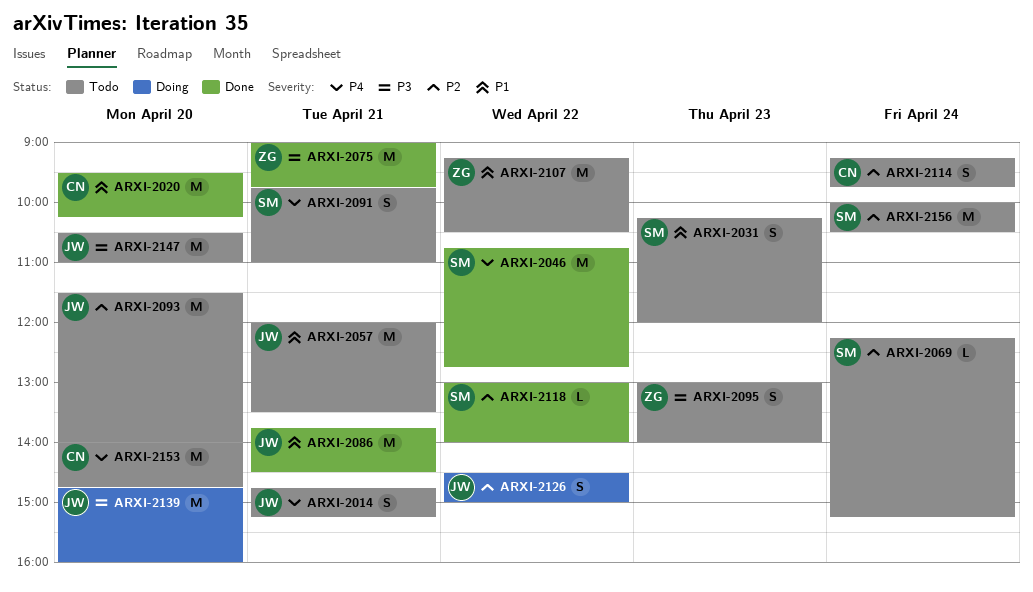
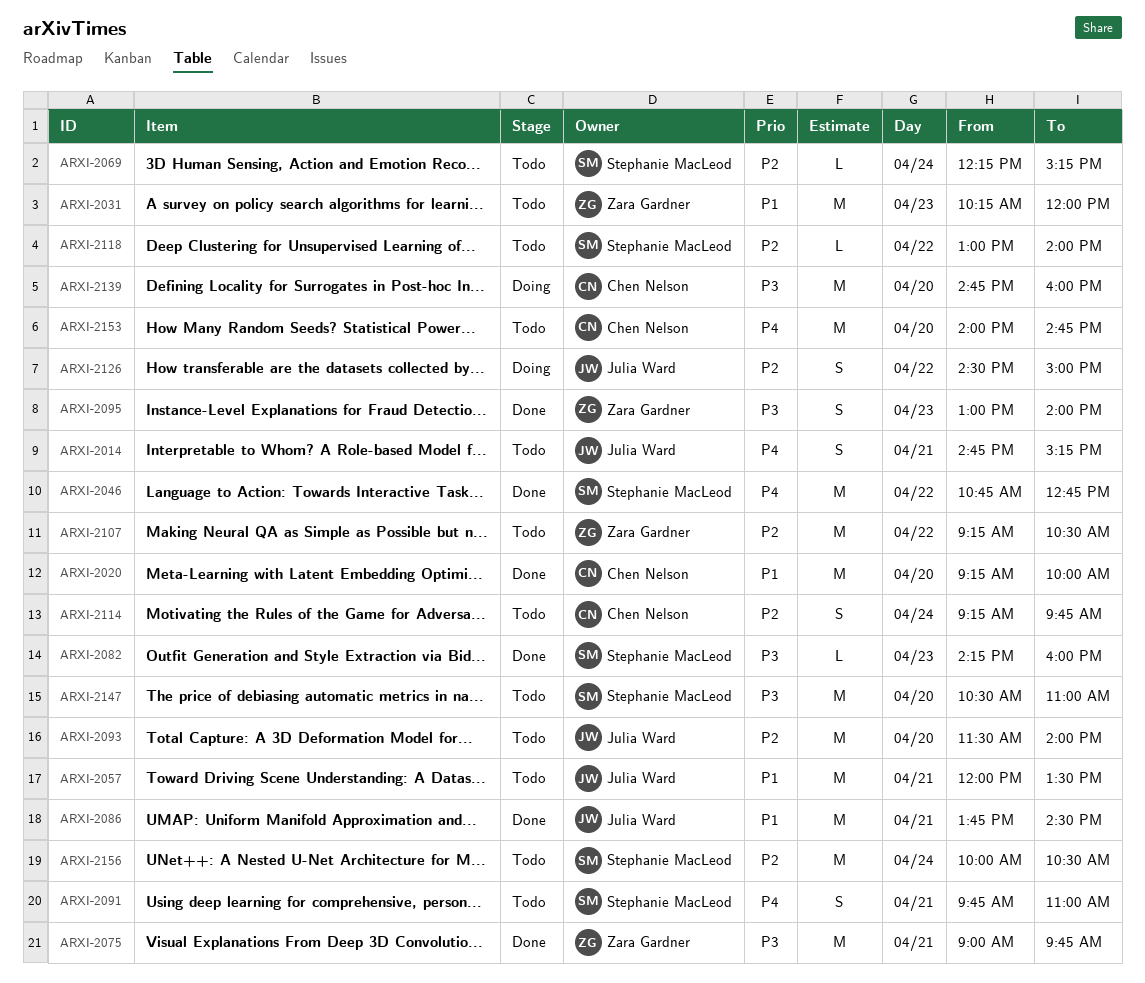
ARXI-2020, begins: 09:30 -> 09:15
ARXI-2020, ends: 10:15 -> 10:00
ARXI-2031, owner: Stephanie MacLeod -> Zara Gardner
ARXI-2031, estimate: S -> M
ARXI-2082: none -> present
ARXI-2095, status: Todo -> Done
ARXI-2107, priority: P1 -> P2
ARXI-2118, status: Done -> Todo
ARXI-2139, owner: Julia Ward -> Chen Nelson
ARXI-2147, owner: Julia Ward -> Stephanie MacLeod

